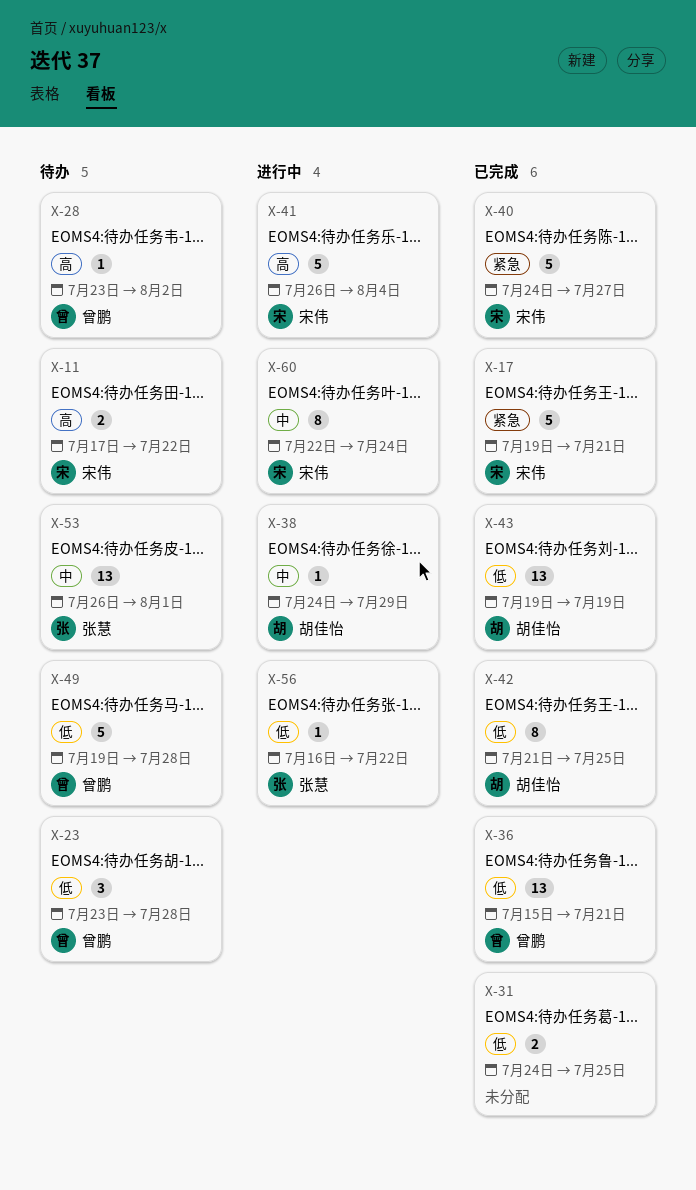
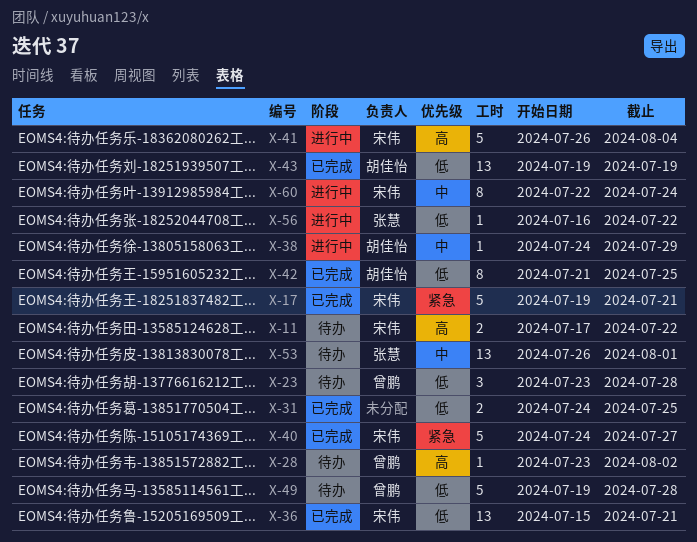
X-36, owner: 曾鹏 -> 宋伟

